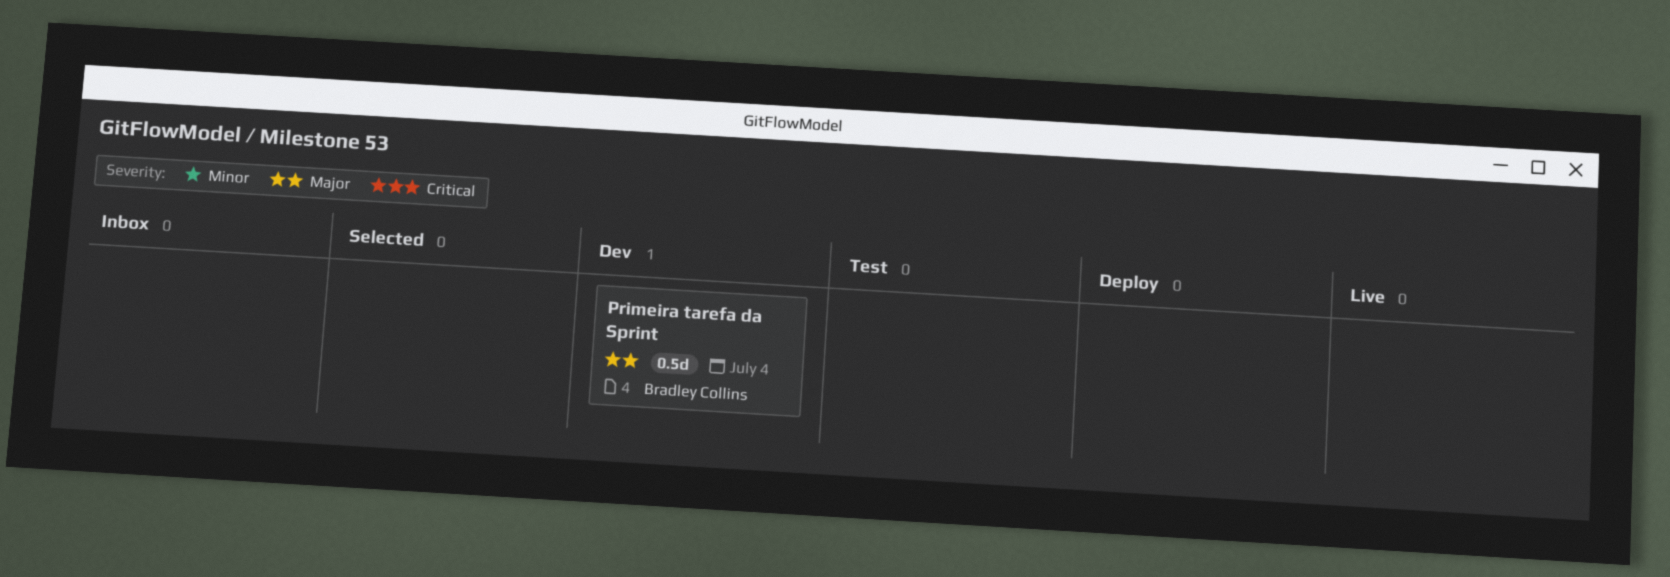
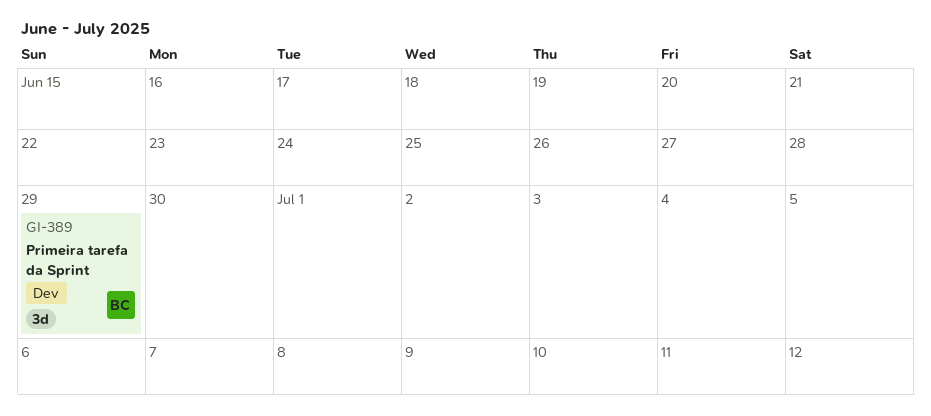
Primeira tarefa da Sprint, estimate: 0.5d -> 3d
Primeira tarefa da Sprint, due: Jul 4 -> Jun 29

